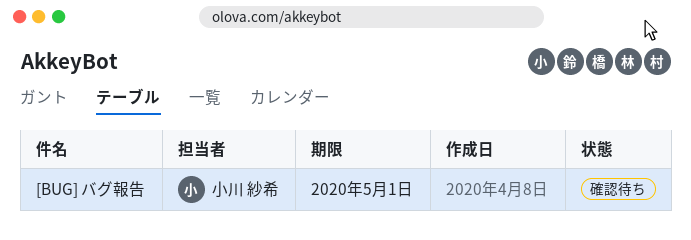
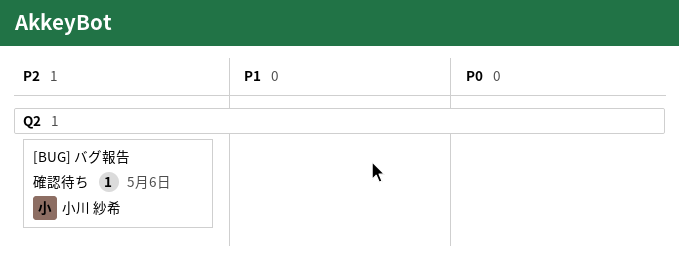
[BUG] バグ報告, due: May 1 -> May 6

